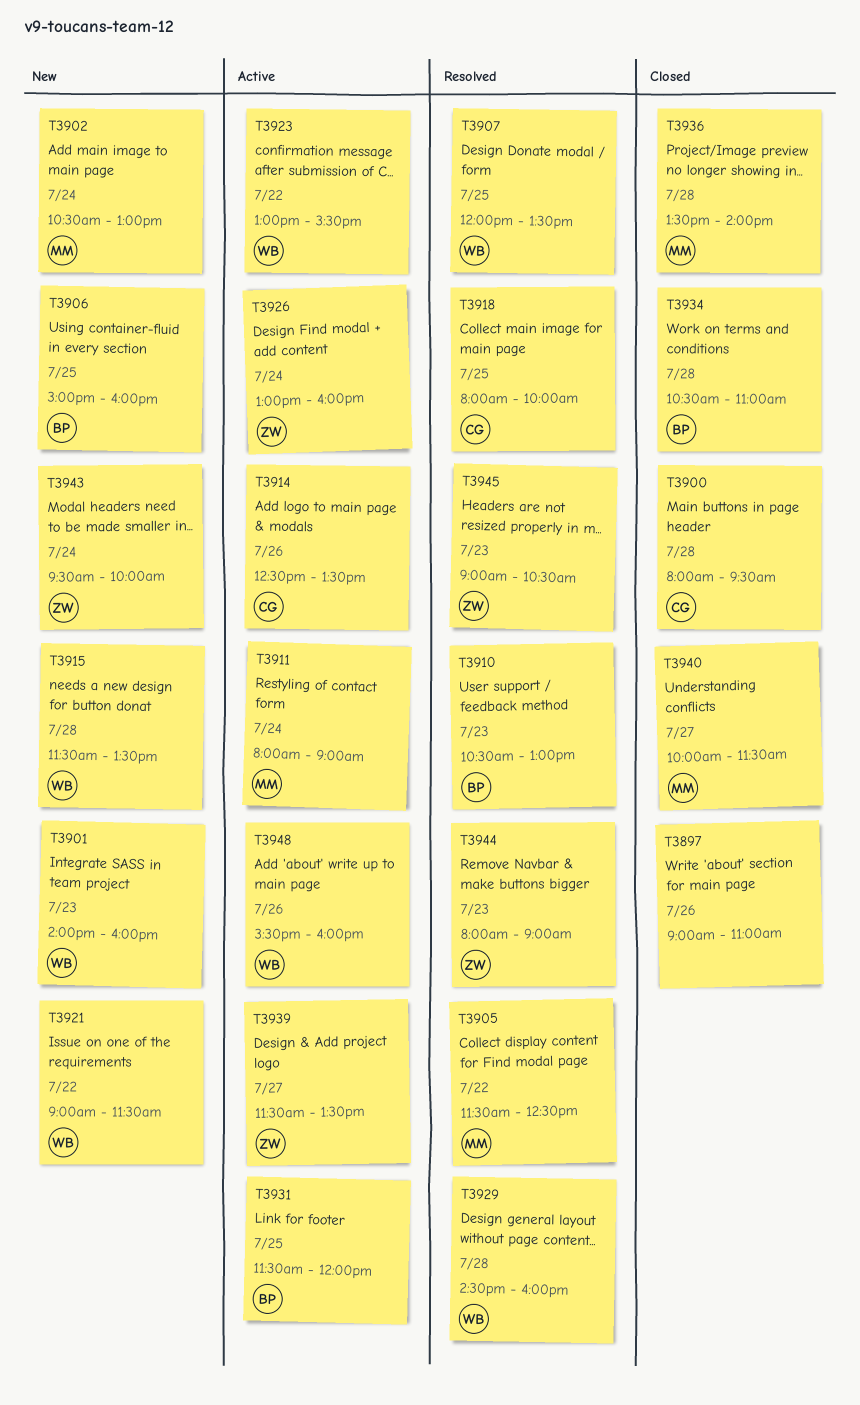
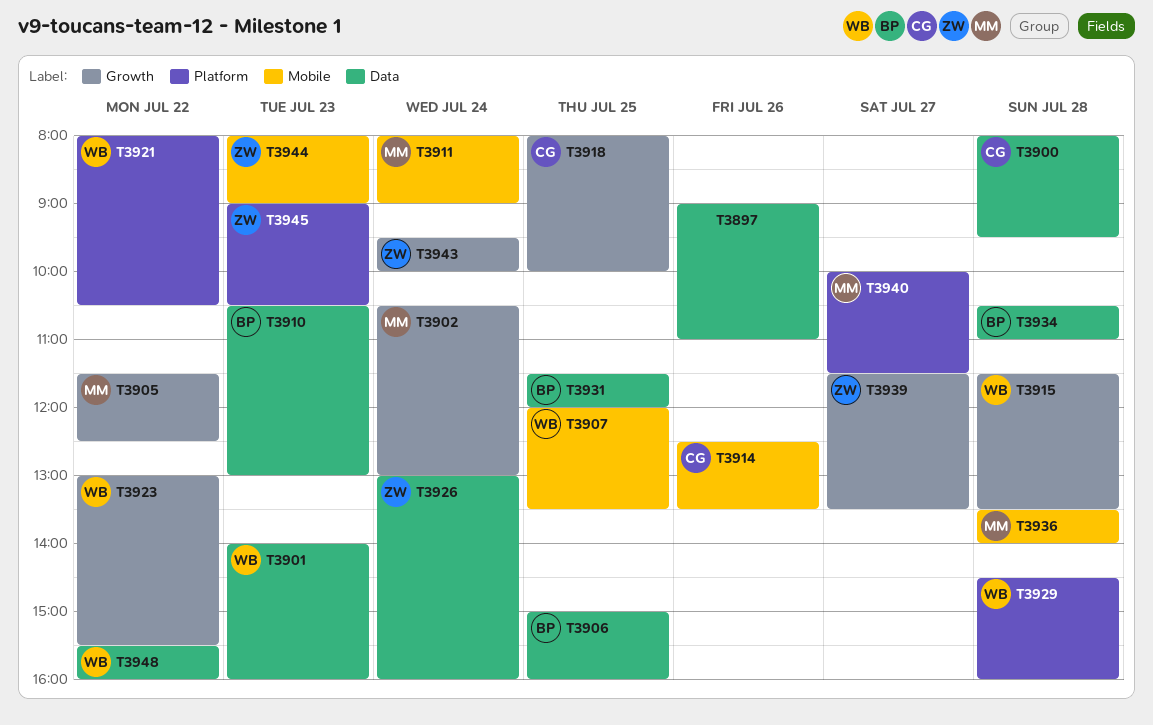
T3921, begins: 09:00 -> 08:00
T3921, ends: 11:30 -> 10:30
T3948, day: Jul 26 -> Jul 22

